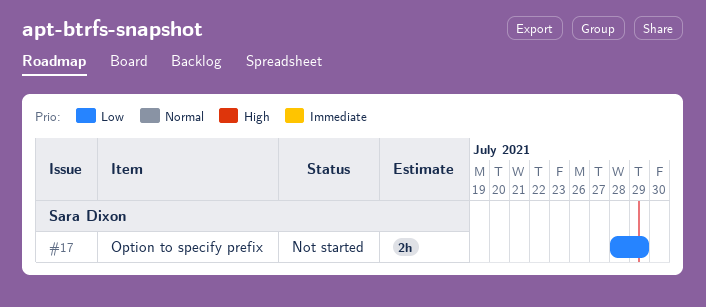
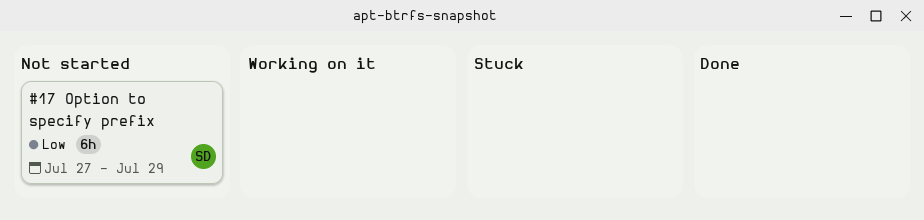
#17, estimate: 2h -> 6h
#17, start: Jul 28 -> Jul 27

